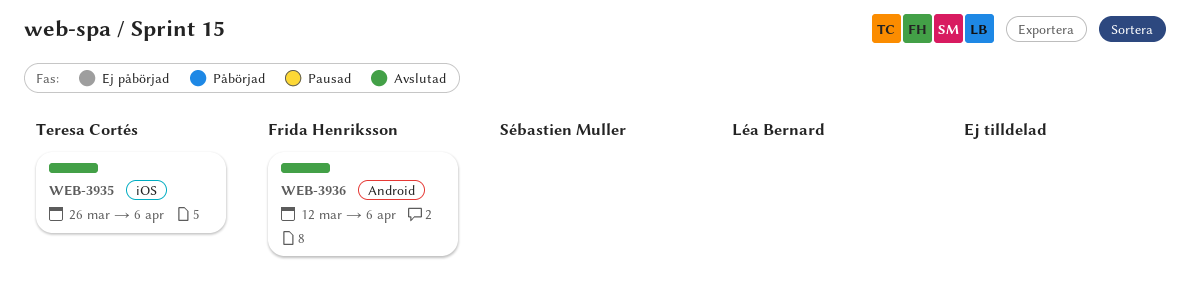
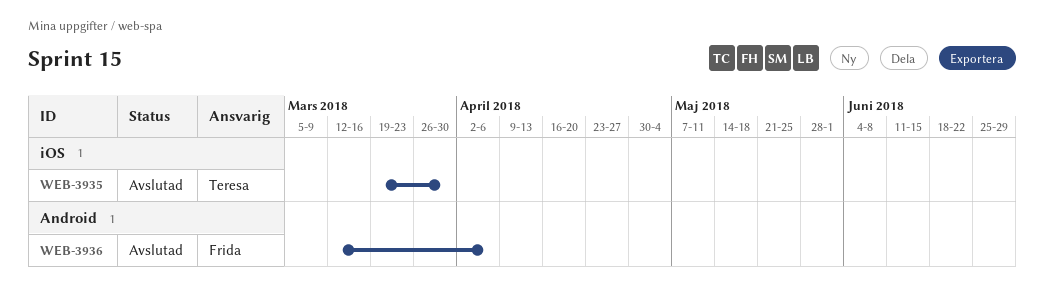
WEB-3935, start: Mar 26 -> Mar 19
WEB-3935, due: Apr 6 -> Mar 30

